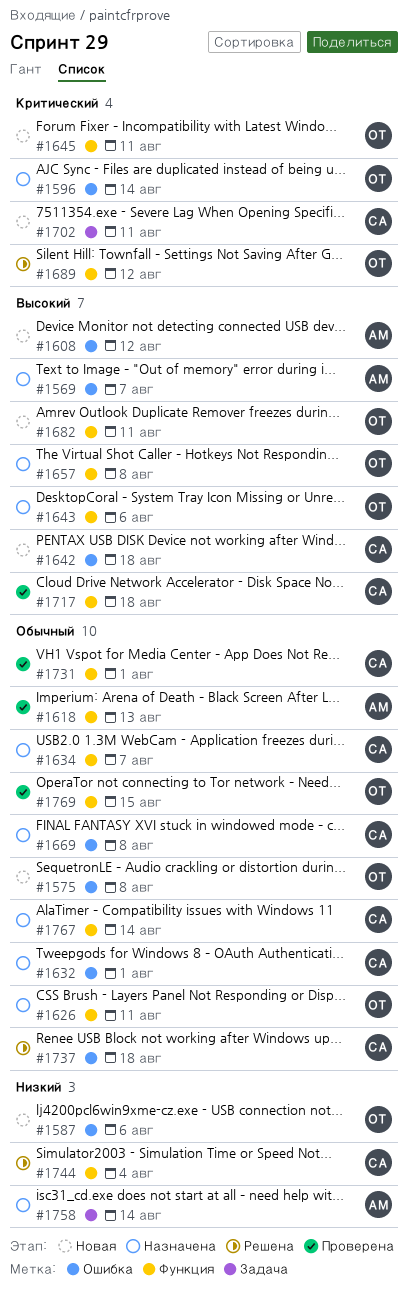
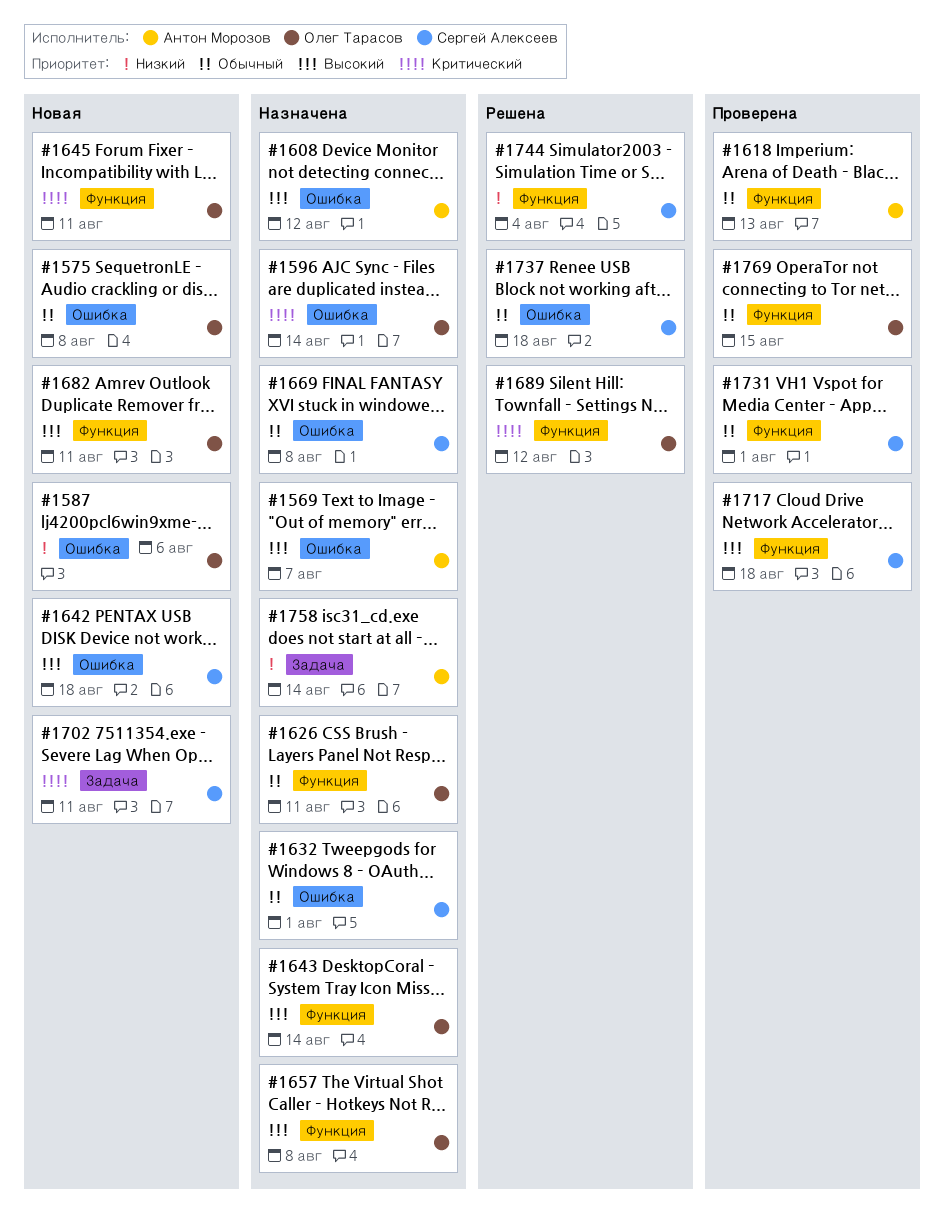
#1608, status: Новая -> Назначена
#1634: present -> none
#1643, due: Aug 6 -> Aug 14
#1767: present -> none

